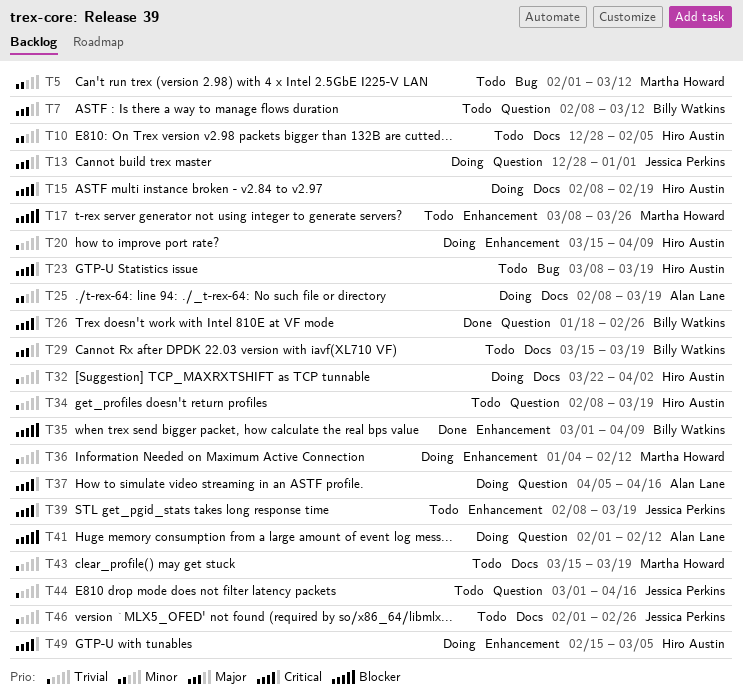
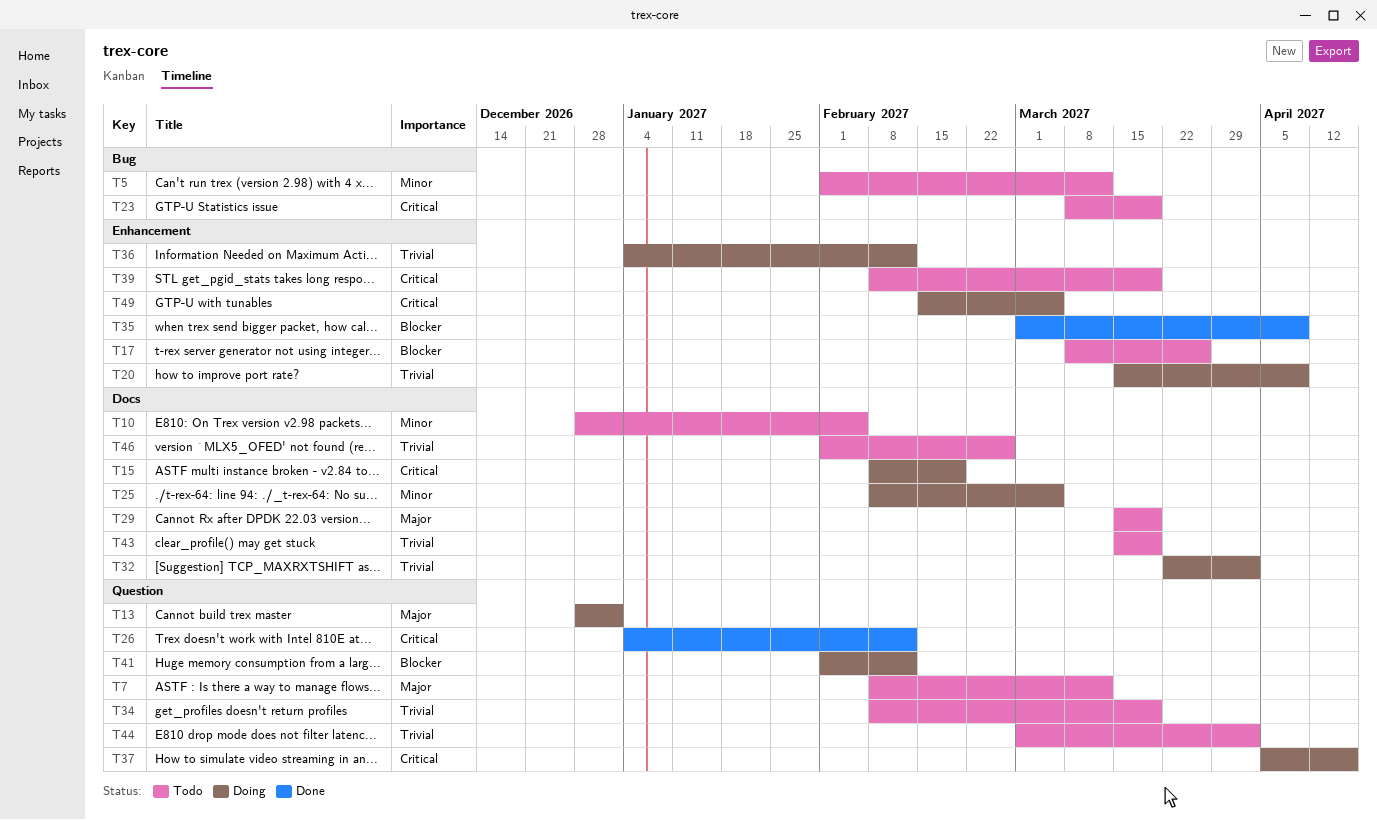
T25, due: Mar 19 -> Mar 5
T26, start: Jan 18 -> Jan 4
T26, due: Feb 26 -> Feb 12
T44, due: Apr 16 -> Apr 2

